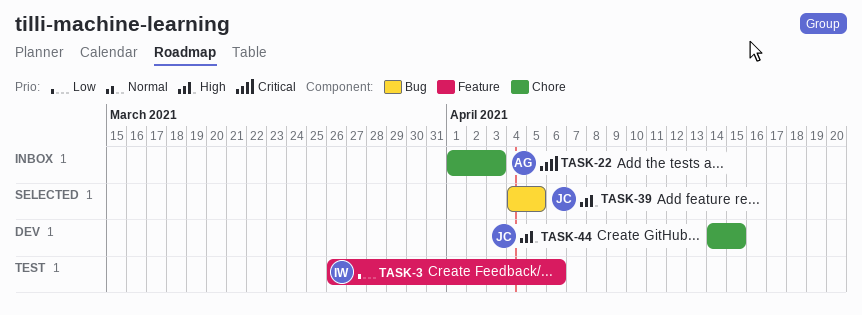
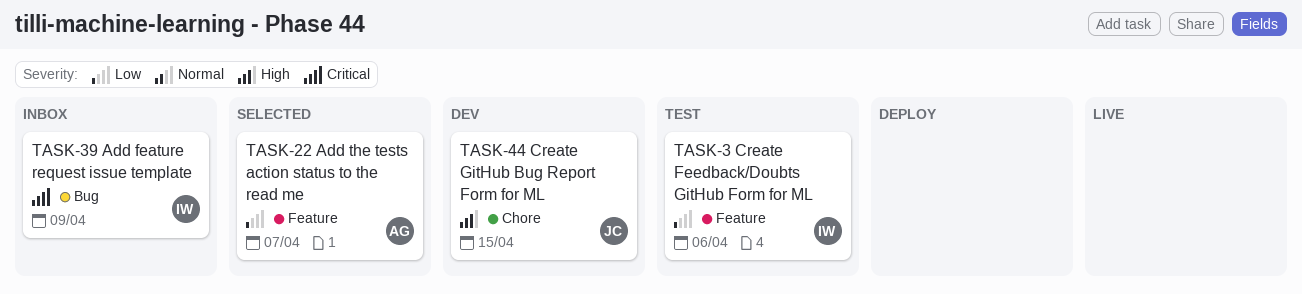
TASK-22, status: Inbox -> Selected
TASK-22, priority: Critical -> Low
TASK-22, label: Chore -> Feature
TASK-22, due: Apr 3 -> Apr 7
TASK-39, status: Selected -> Inbox
TASK-39, owner: JC -> IW
TASK-39, priority: High -> Critical
TASK-39, due: Apr 5 -> Apr 9

